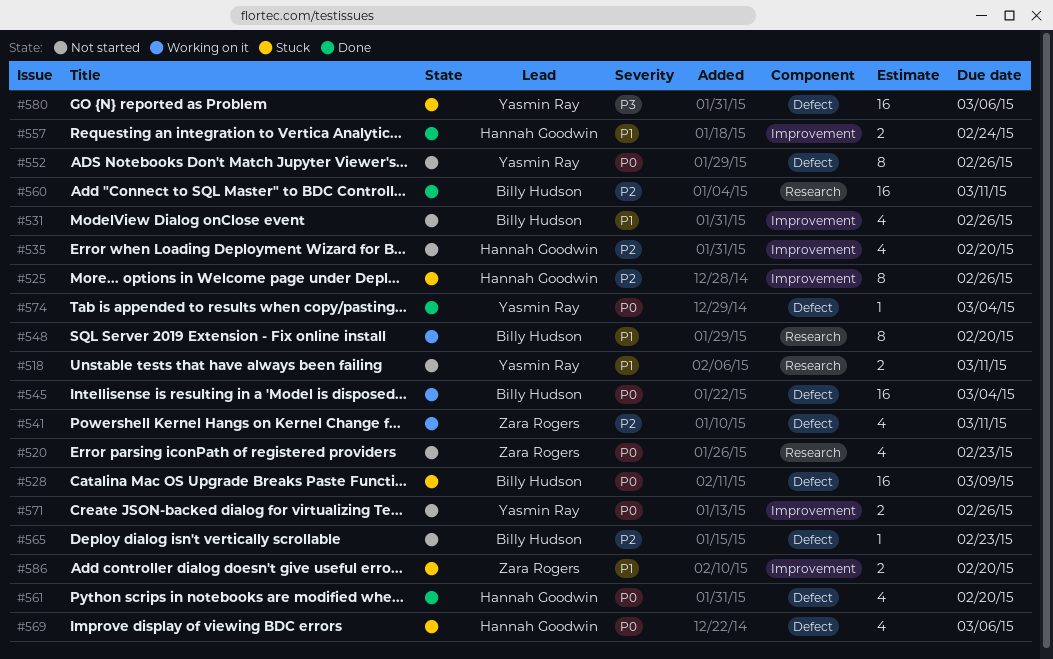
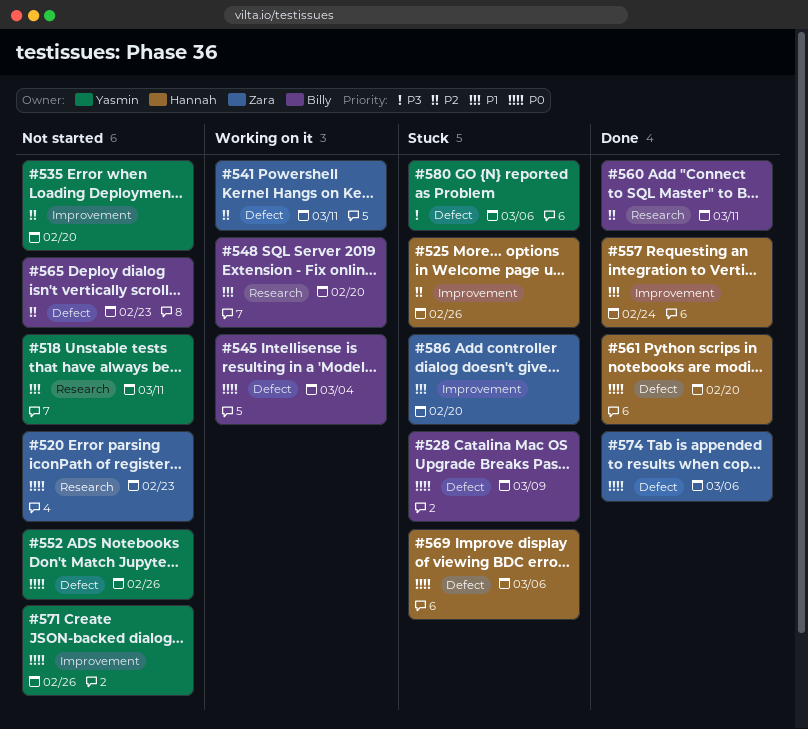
#531: present -> none
#535, owner: Hannah Goodwin -> Yasmin Ray
#574, owner: Yasmin Ray -> Zara Rogers
#574, due: Mar 4 -> Mar 6

